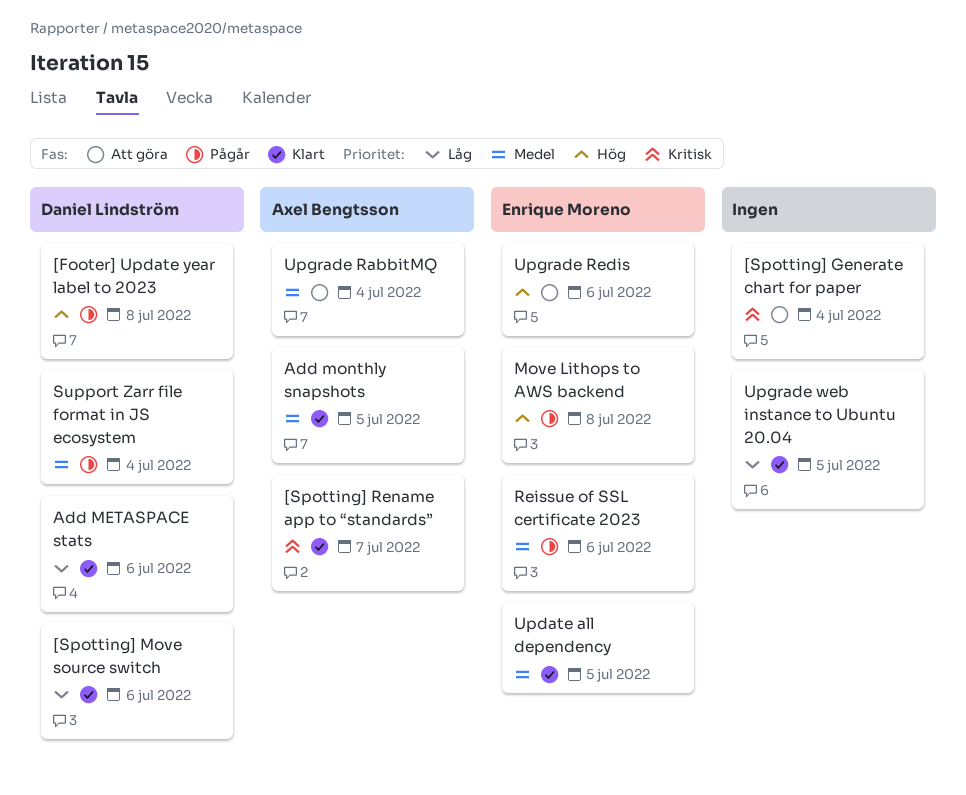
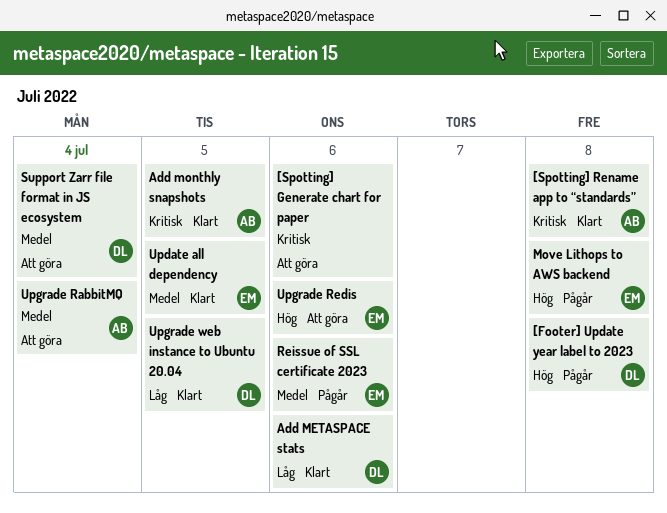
[Spotting] Generate chart for paper, due: Jul 4 -> Jul 6
[Spotting] Move source switch: present -> none
[Spotting] Rename app to “standards”, due: Jul 7 -> Jul 8
Add monthly snapshots, priority: Medel -> Kritisk
Support Zarr file format in JS ecosystem, status: Pågår -> Att göra
Upgrade web instance to Ubuntu 20.04, owner: none -> Daniel Lindström

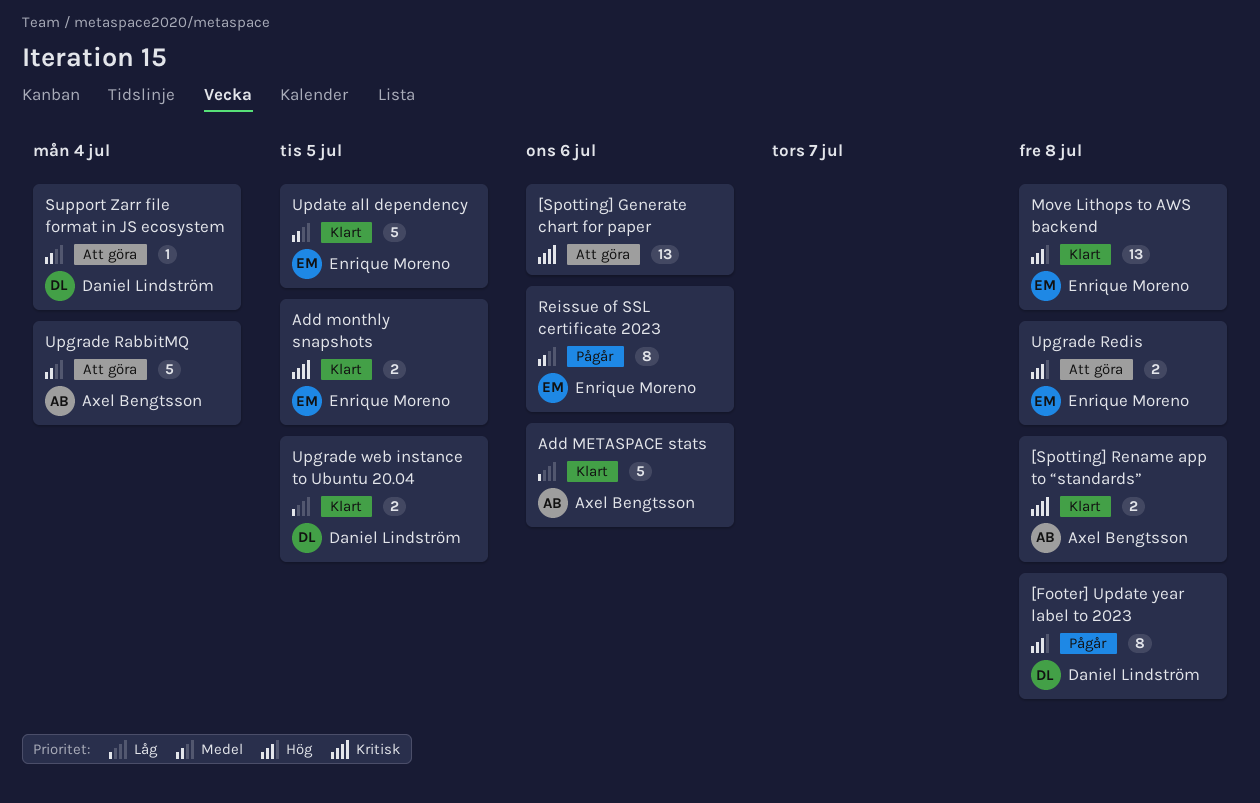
Add METASPACE stats, owner: Daniel Lindström -> Axel Bengtsson
Add monthly snapshots, owner: Axel Bengtsson -> Enrique Moreno
Move Lithops to AWS backend, status: Pågår -> Klart
Upgrade Redis, due: Jul 6 -> Jul 8

